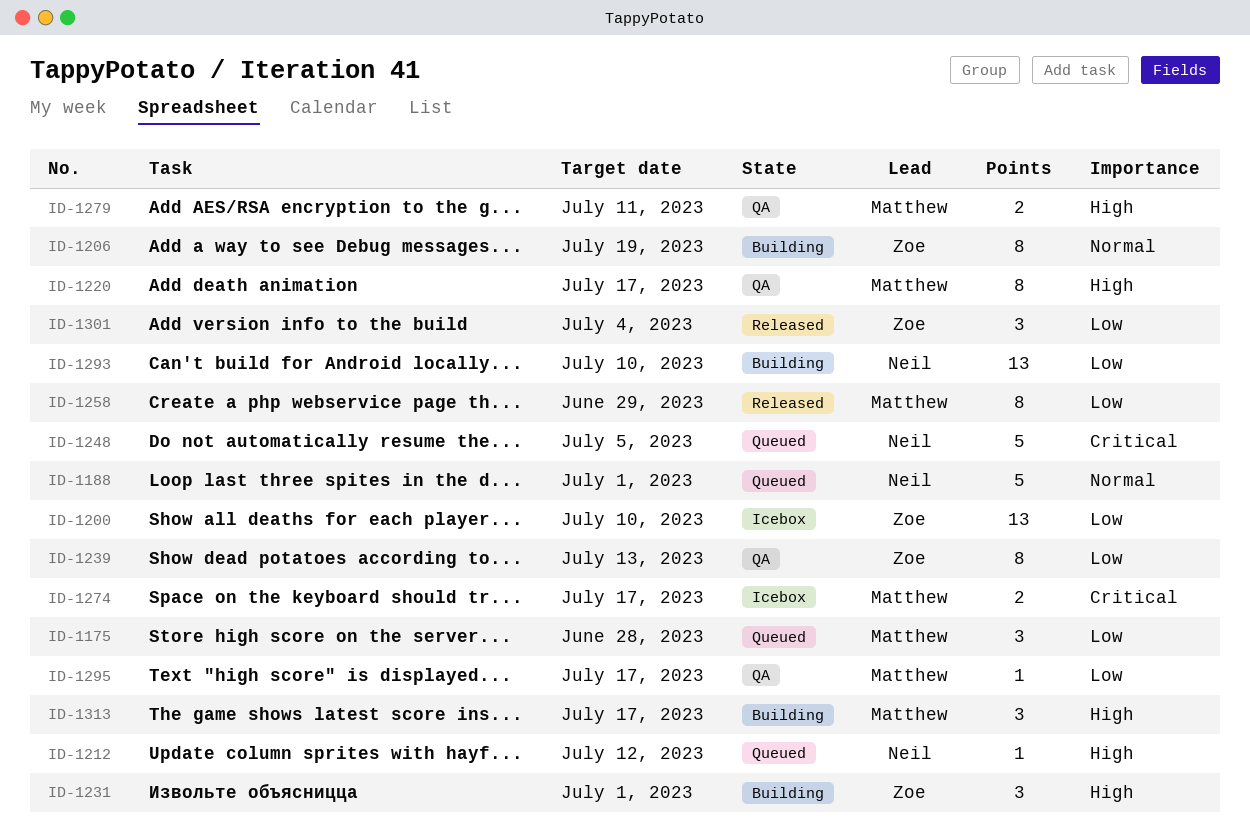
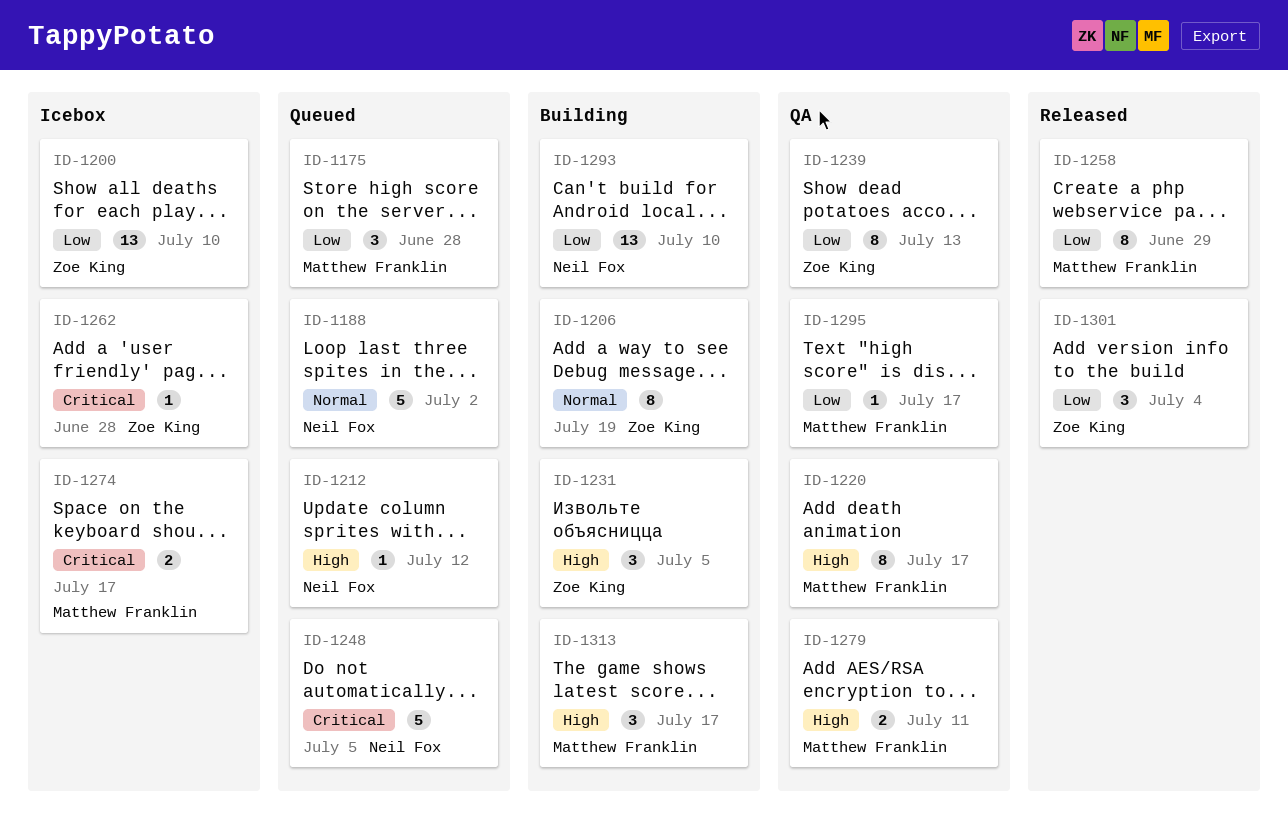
ID-1188, due: Jul 1 -> Jul 2
ID-1231, due: Jul 1 -> Jul 5
ID-1262: none -> present

